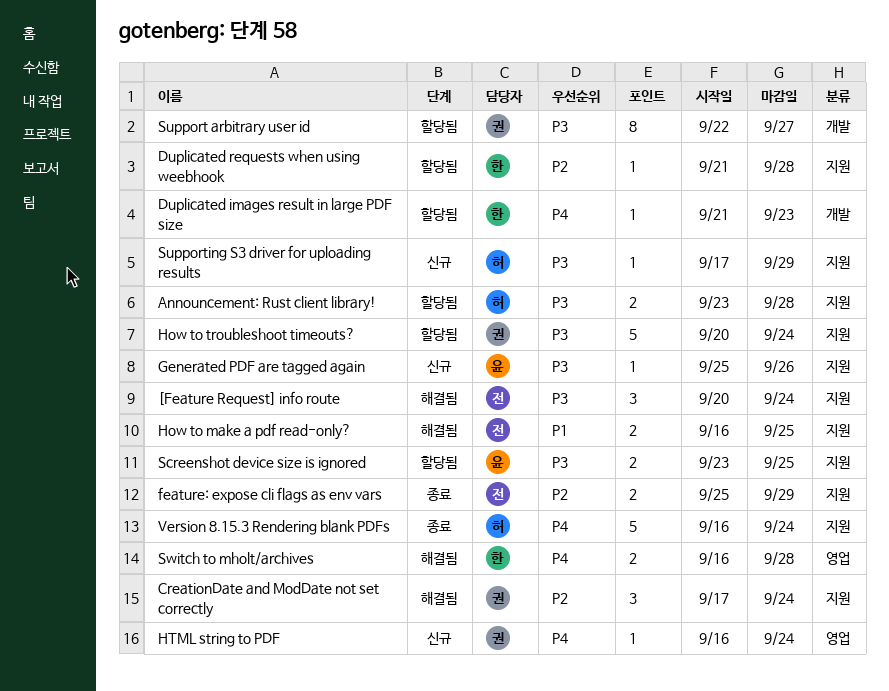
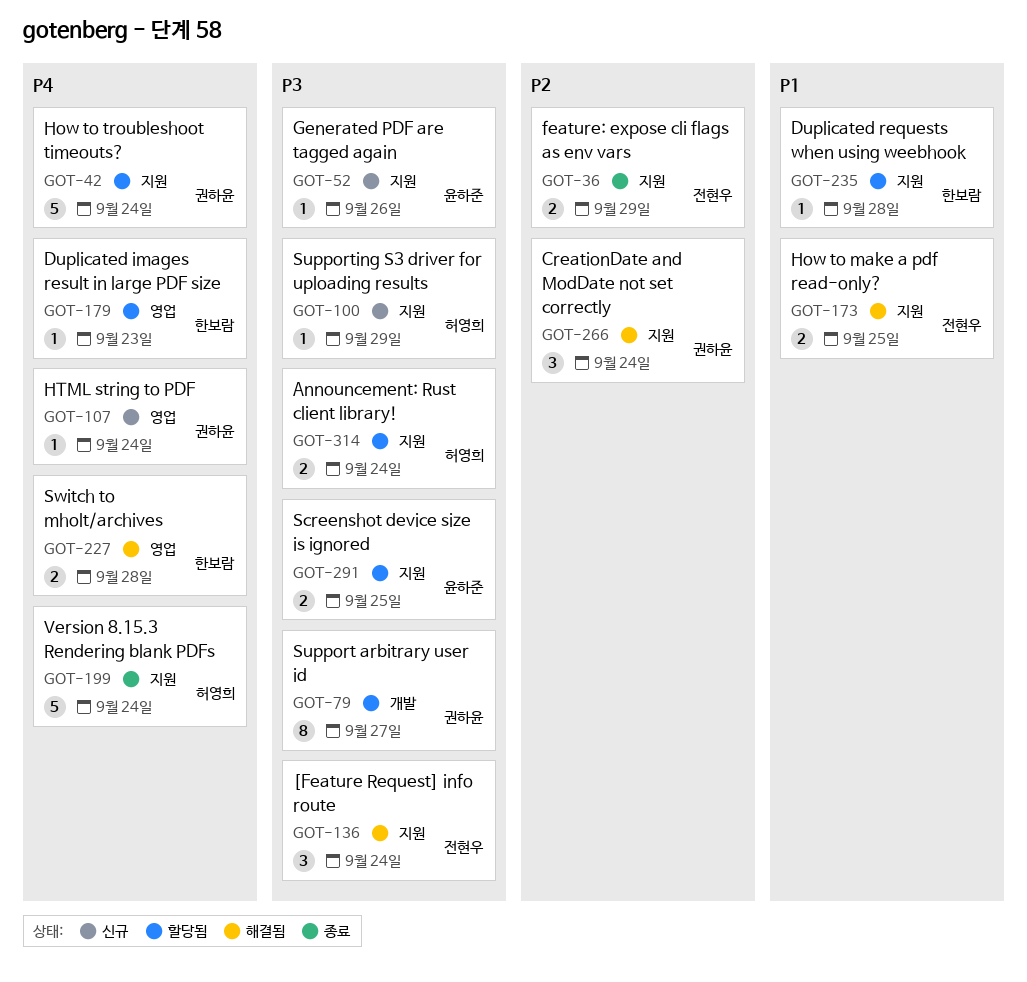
Announcement: Rust client library!, due: Sep 28 -> Sep 24
Duplicated images result in large PDF size, label: 개발 -> 영업
Duplicated requests when using weebhook, priority: P2 -> P1
How to troubleshoot timeouts?, priority: P3 -> P4

